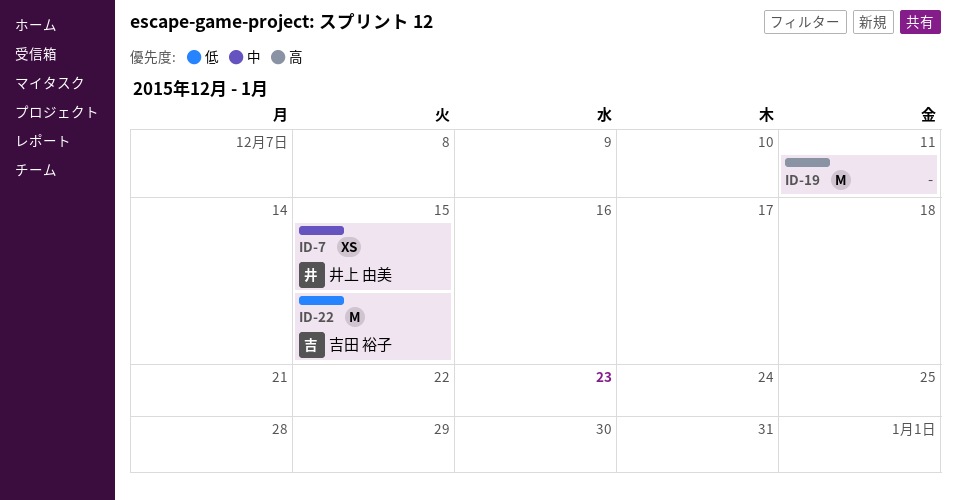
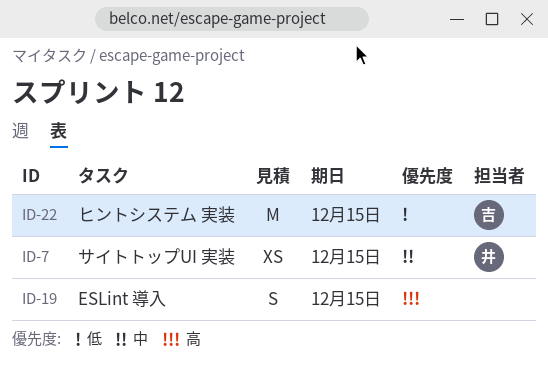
ID-19, estimate: M -> S
ID-19, due: Dec 11 -> Dec 15

